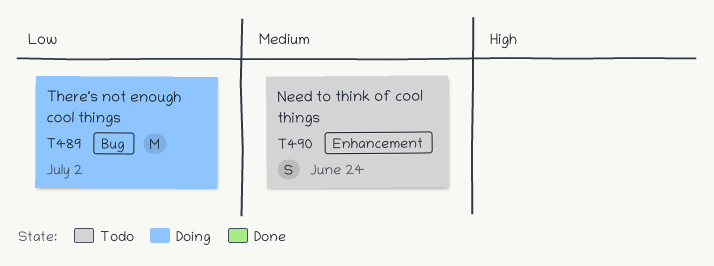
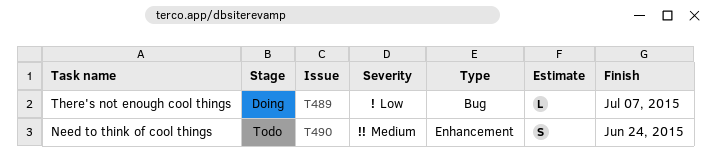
T489, estimate: M -> L
T489, due: Jul 2 -> Jul 7

